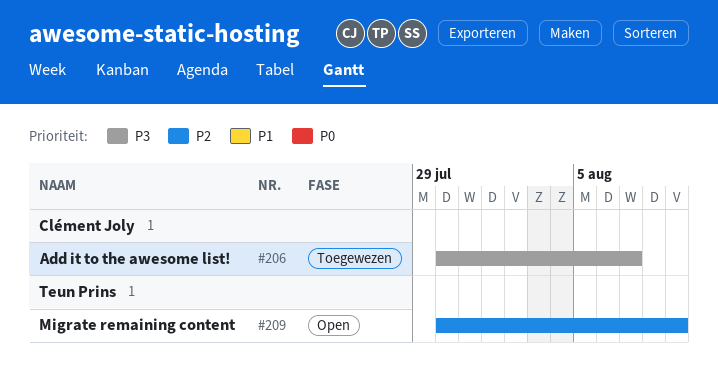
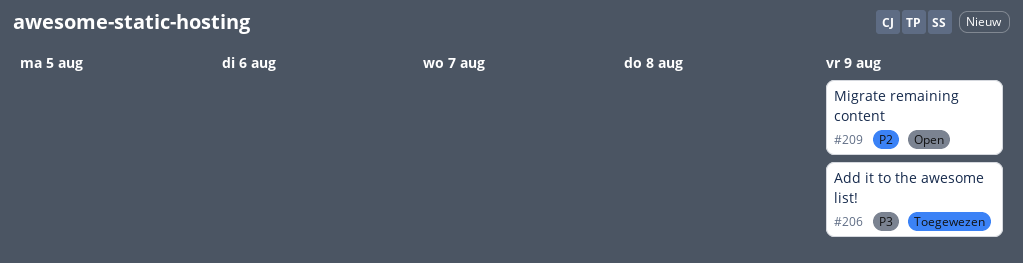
#206, due: Aug 7 -> Aug 9

